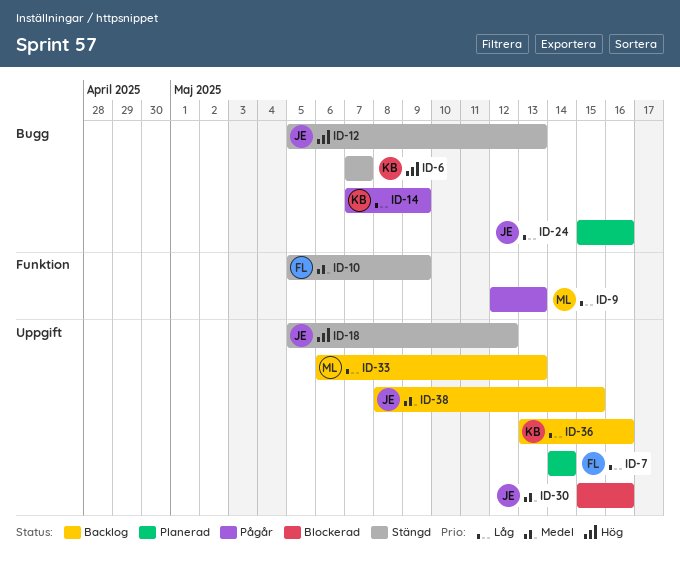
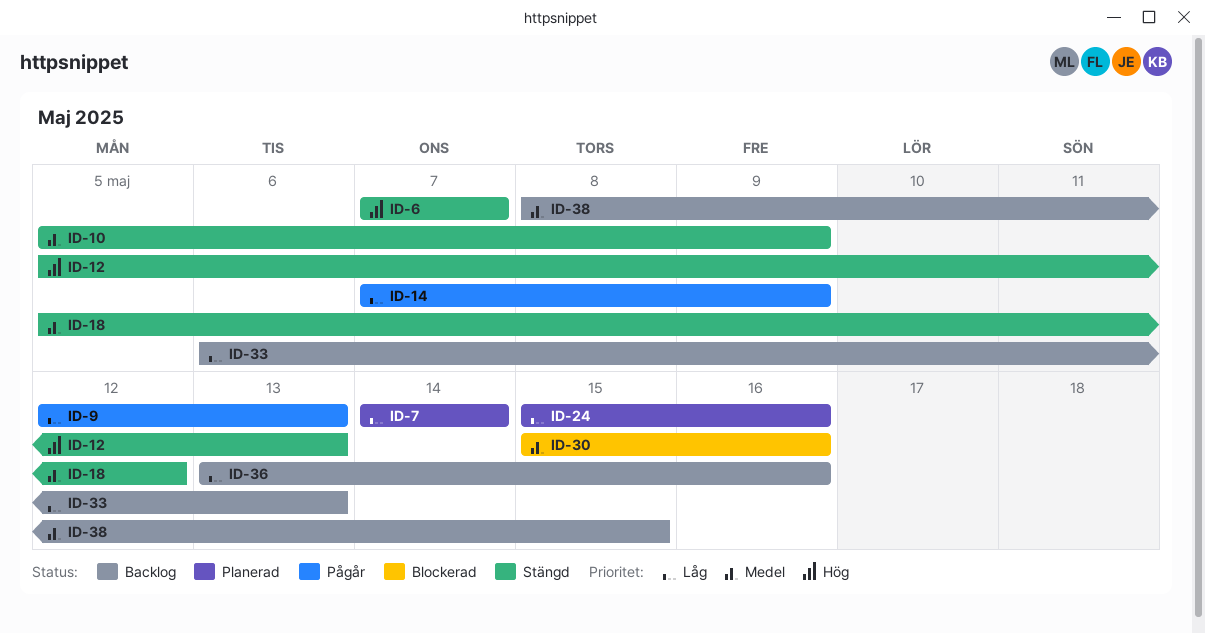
ID-18, priority: Hög -> Medel

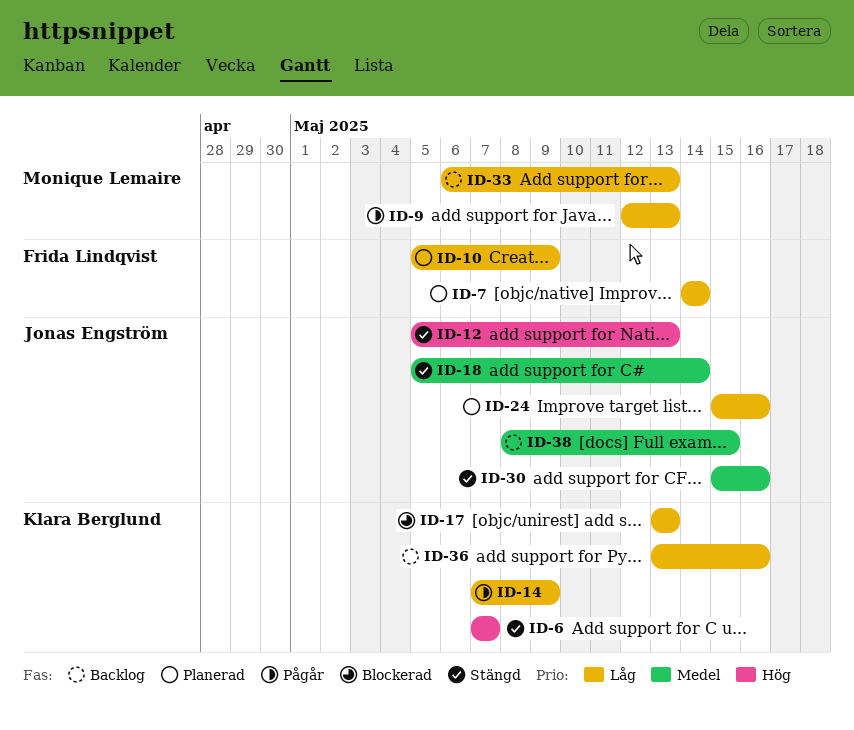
ID-10, status: Stängd -> Planerad
ID-10, priority: Medel -> Låg
ID-17: none -> present
ID-18, due: May 12 -> May 14
ID-30, status: Blockerad -> Stängd

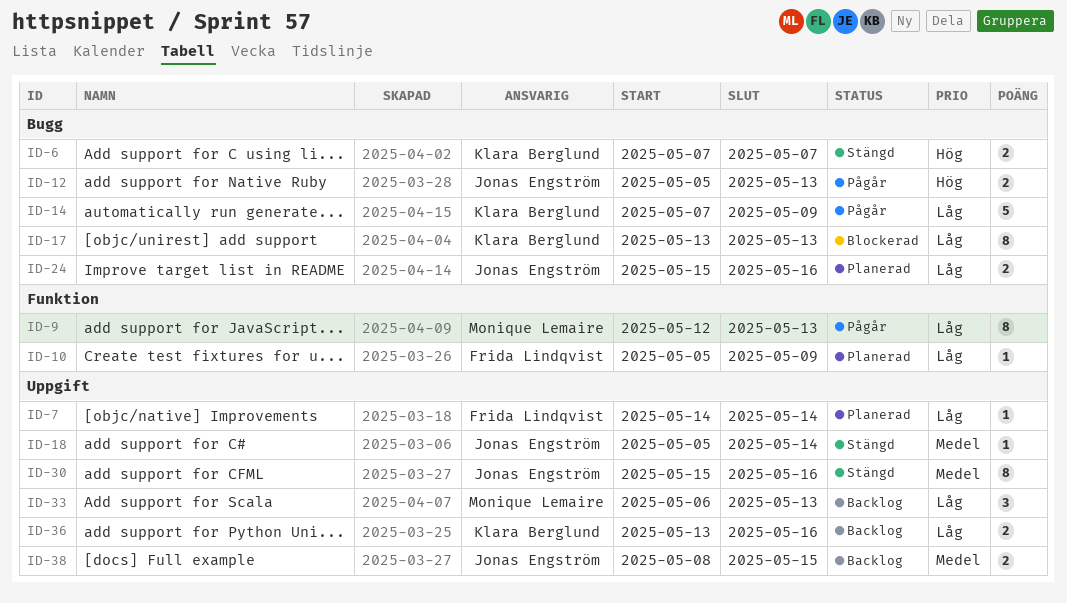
ID-12, status: Stängd -> Pågår

